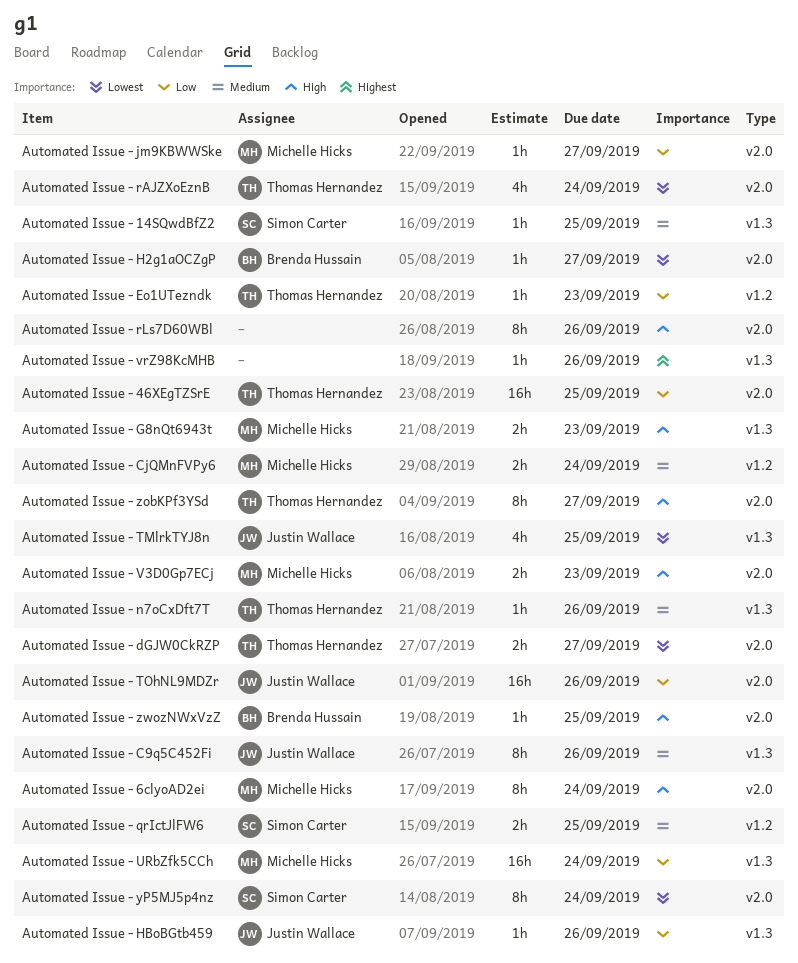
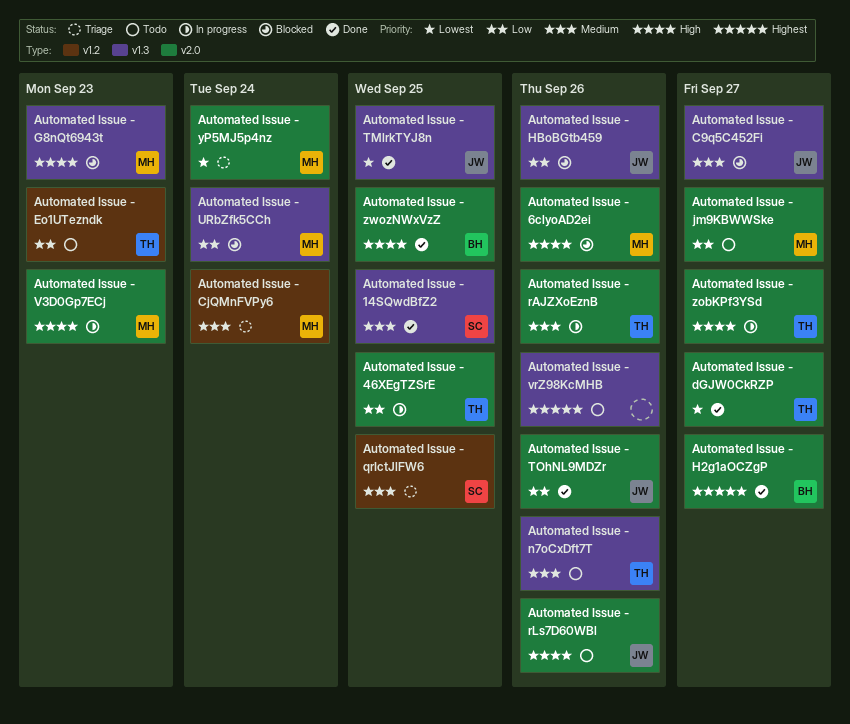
Automated Issue - 6clyoAD2ei, due: Sep 24 -> Sep 26
Automated Issue - C9q5C452Fi, due: Sep 26 -> Sep 27
Automated Issue - H2g1aOCZgP, priority: Lowest -> Highest
Automated Issue - rAJZXoEznB, priority: Lowest -> Medium
Automated Issue - rAJZXoEznB, due: Sep 24 -> Sep 26
Automated Issue - rLs7D60WBl, owner: none -> Justin Wallace
Automated Issue - yP5MJ5p4nz, owner: Simon Carter -> Michelle Hicks

